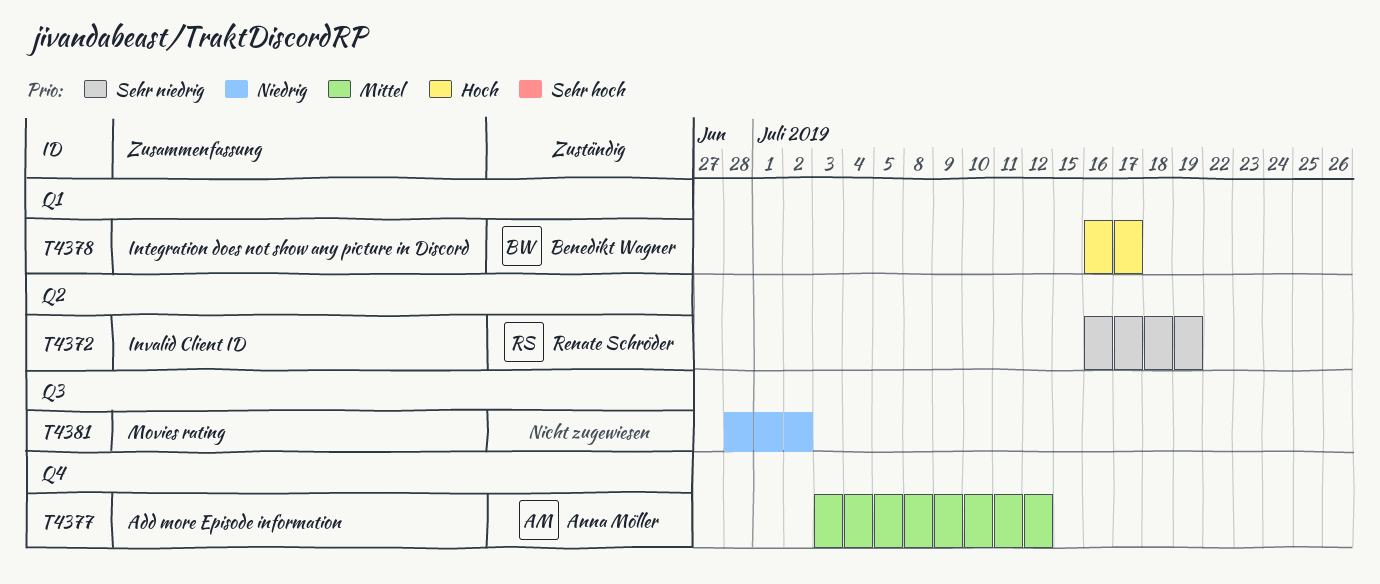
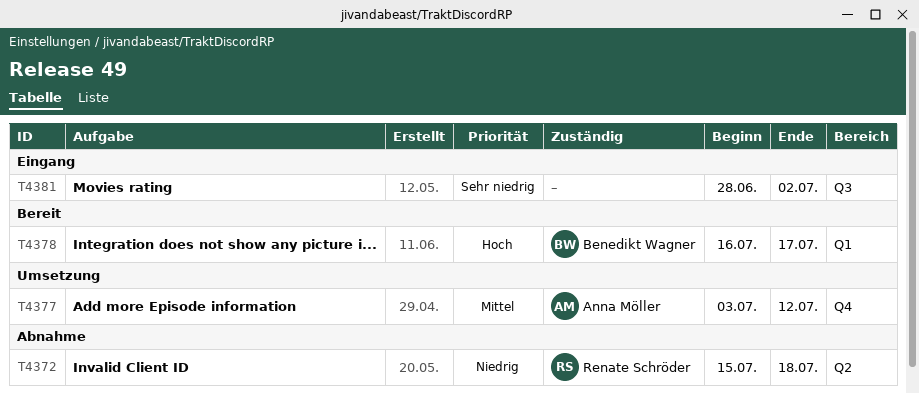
T4372, priority: Sehr niedrig -> Niedrig
T4372, start: Jul 16 -> Jul 15
T4372, due: Jul 19 -> Jul 18
T4381, priority: Niedrig -> Sehr niedrig

